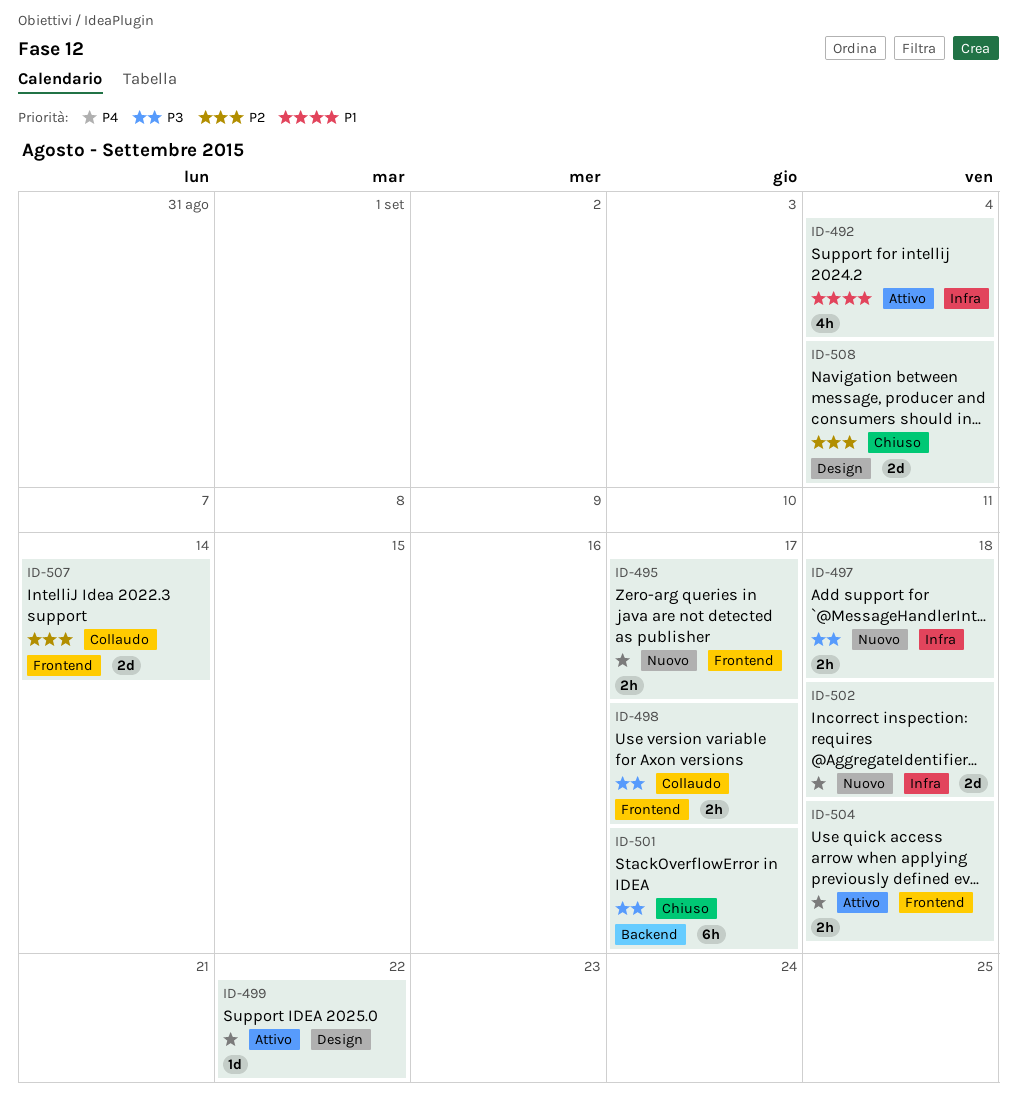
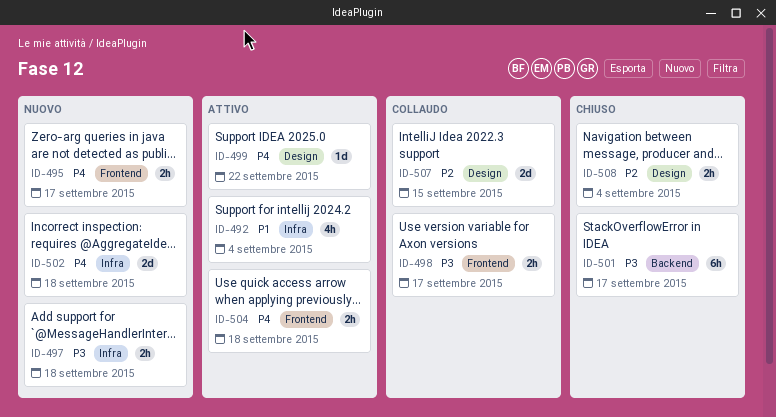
ID-507, label: Frontend -> Design
ID-507, due: Sep 14 -> Sep 15
ID-508, estimate: 2d -> 2h

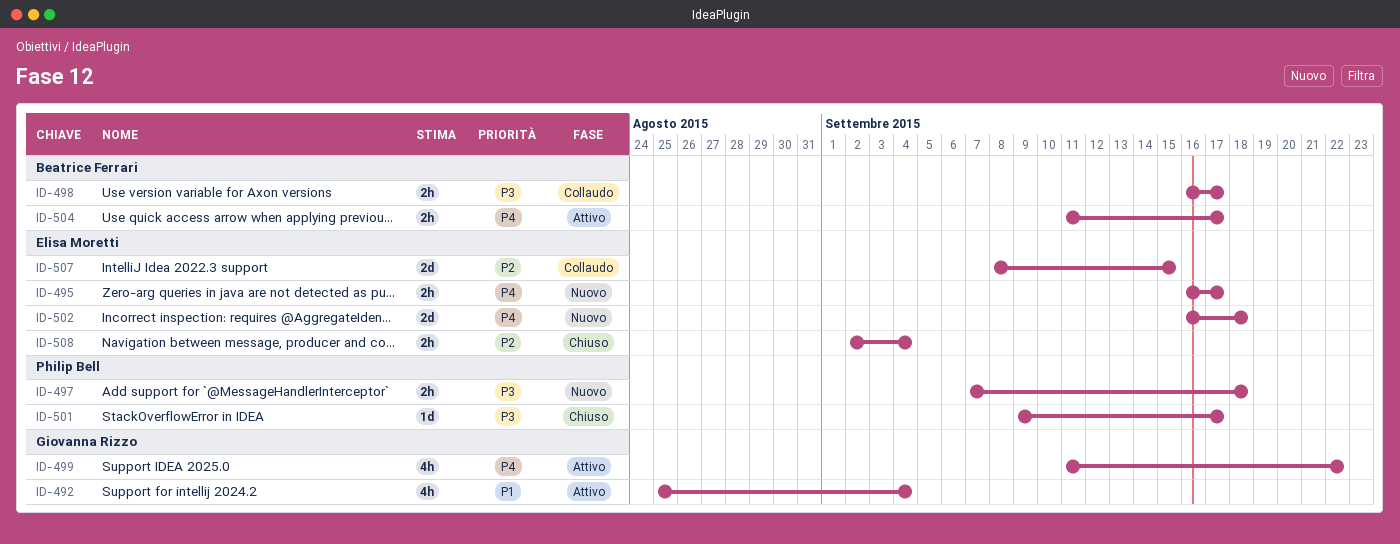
ID-499, estimate: 1d -> 4h
ID-501, estimate: 6h -> 1d
ID-504, due: Sep 18 -> Sep 17

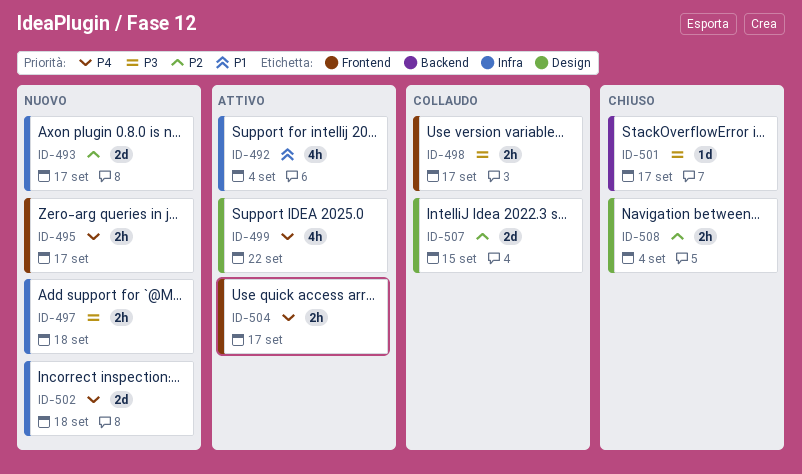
ID-493: none -> present

